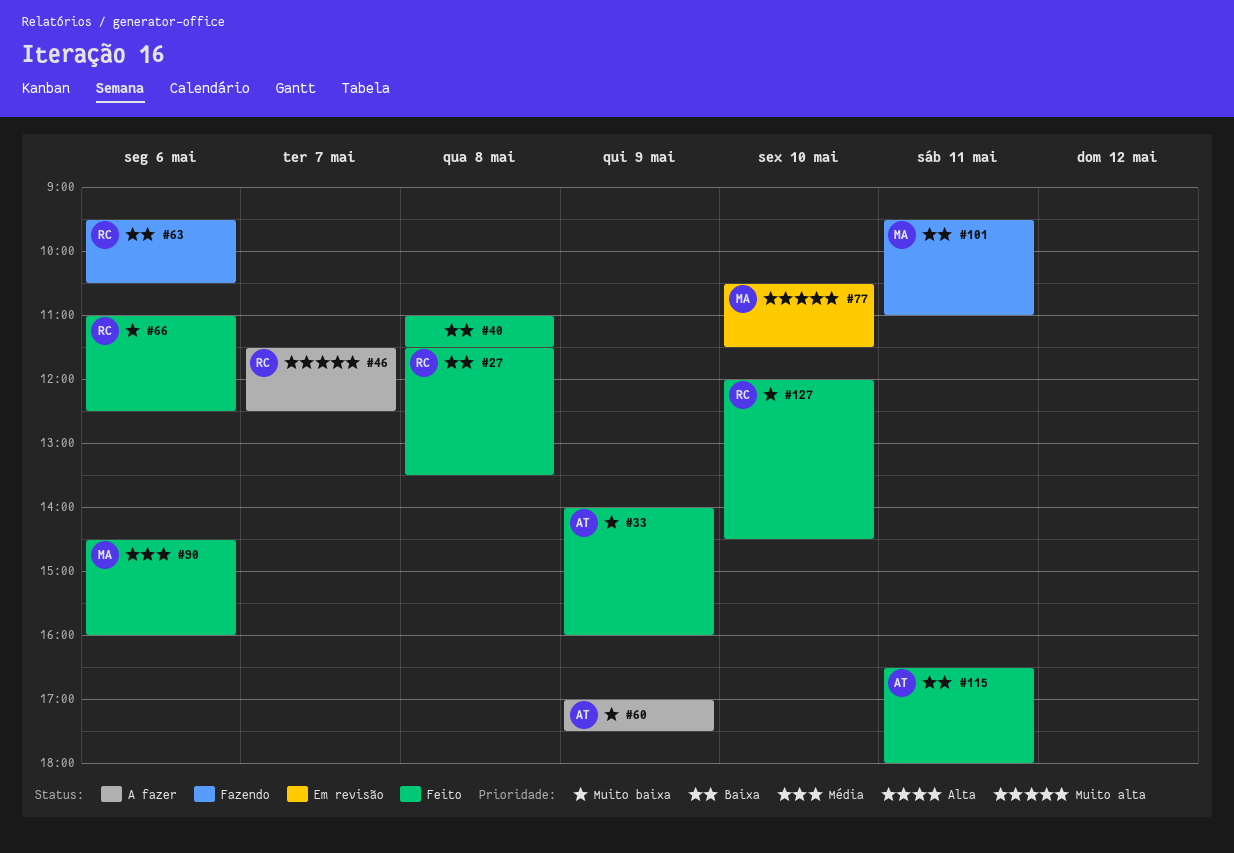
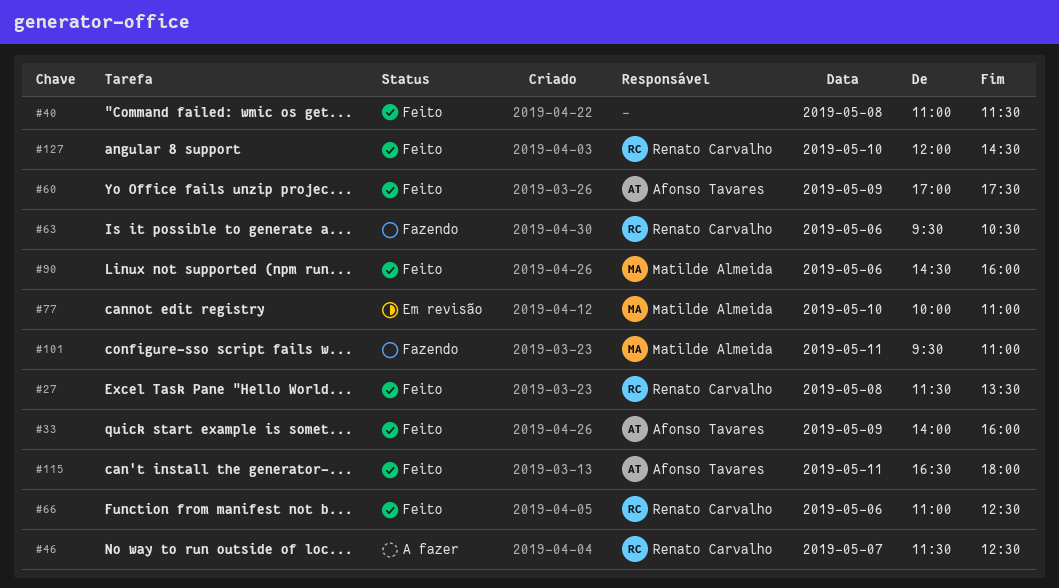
#60, status: A fazer -> Feito
#77, begins: 10:30 -> 10:00
#77, ends: 11:30 -> 11:00

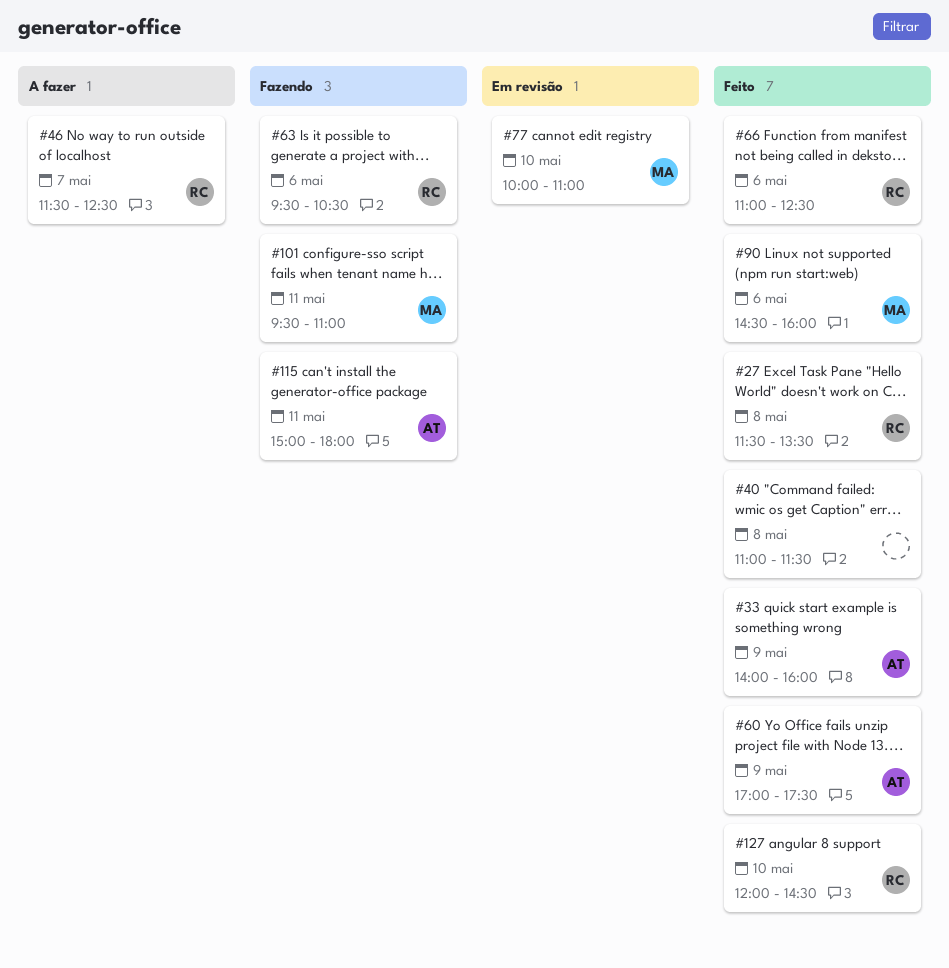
#115, status: Feito -> Fazendo
#115, begins: 16:30 -> 15:00

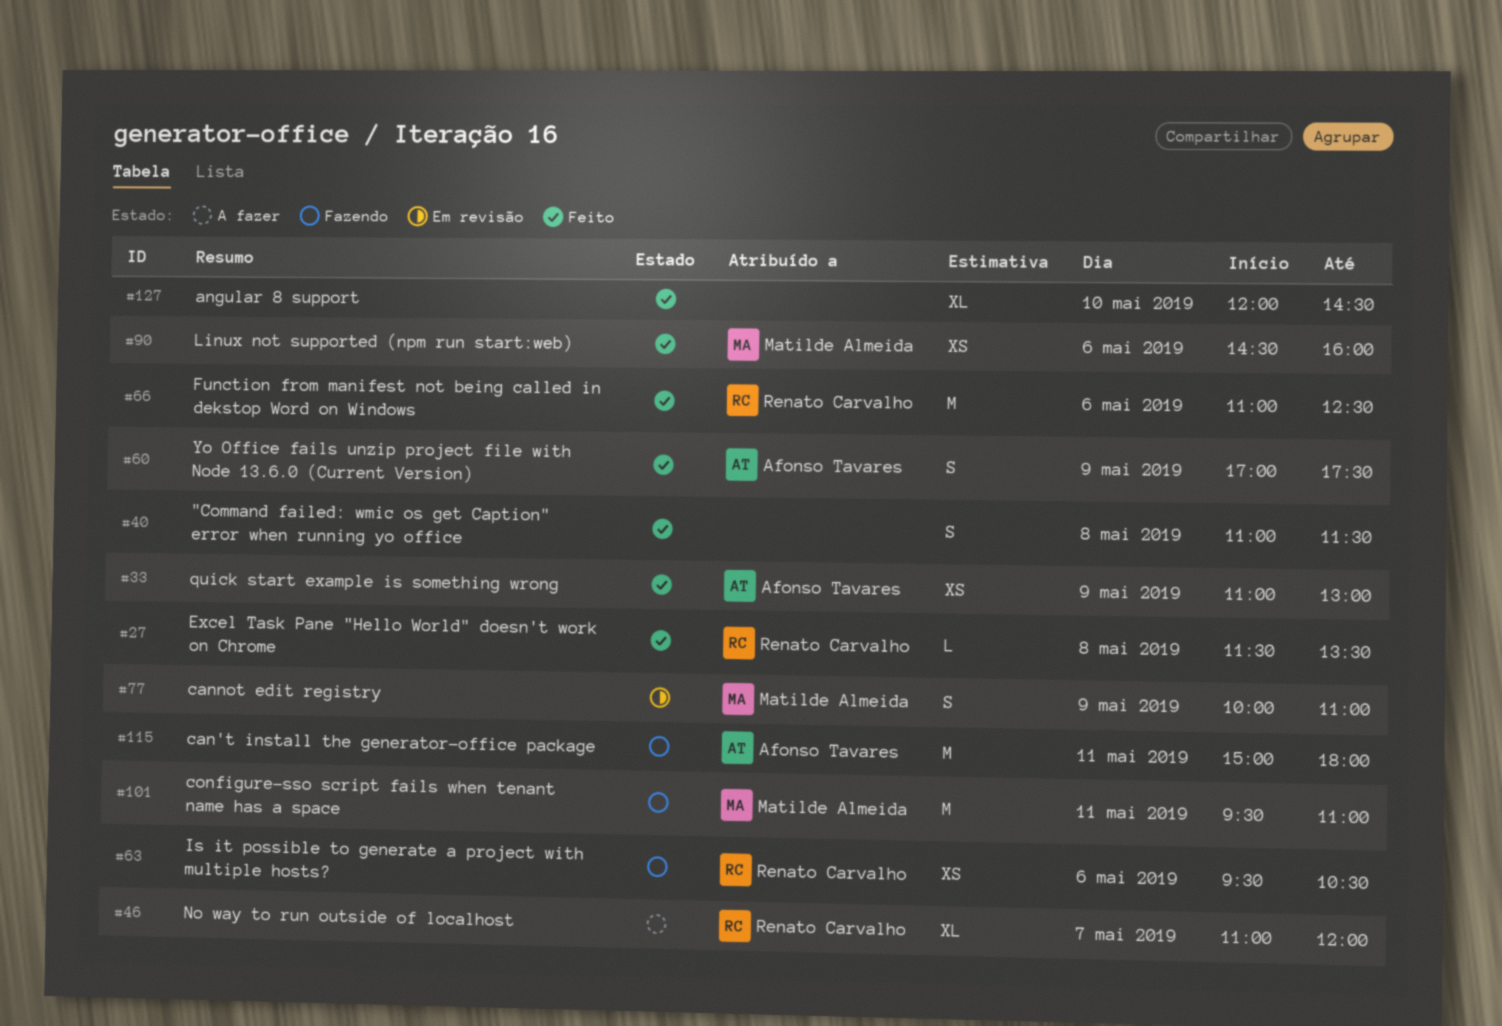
#33, begins: 14:00 -> 11:00
#33, ends: 16:00 -> 13:00
#46, begins: 11:30 -> 11:00
#46, ends: 12:30 -> 12:00
#77, day: May 10 -> May 9
#127, owner: Renato Carvalho -> none

